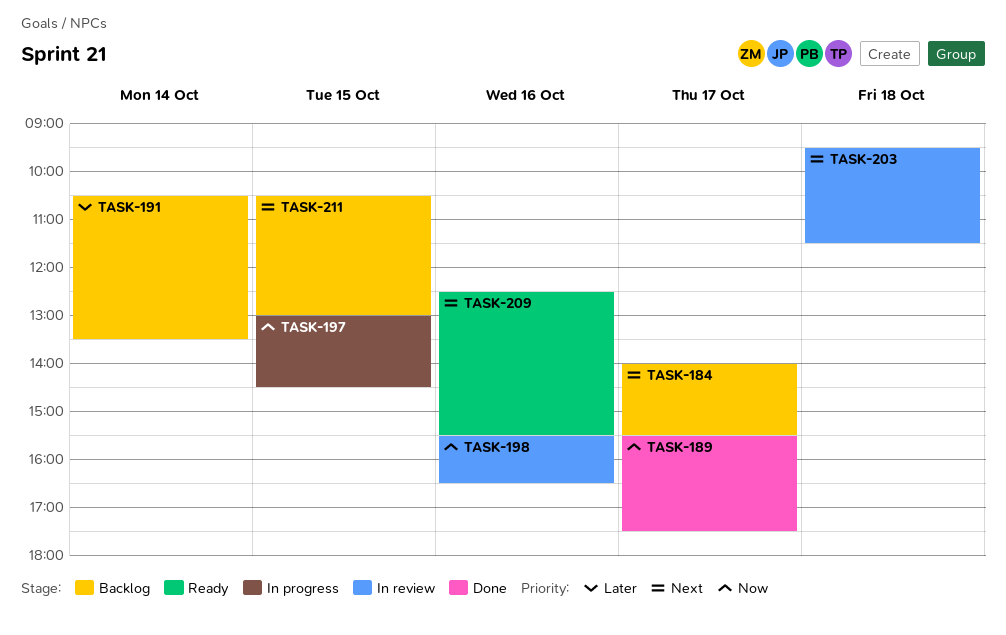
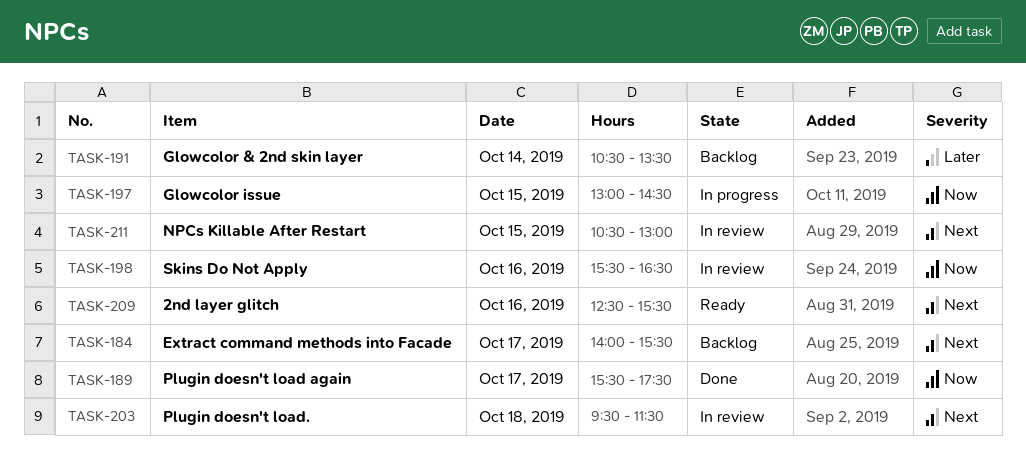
TASK-211, status: Backlog -> In review

